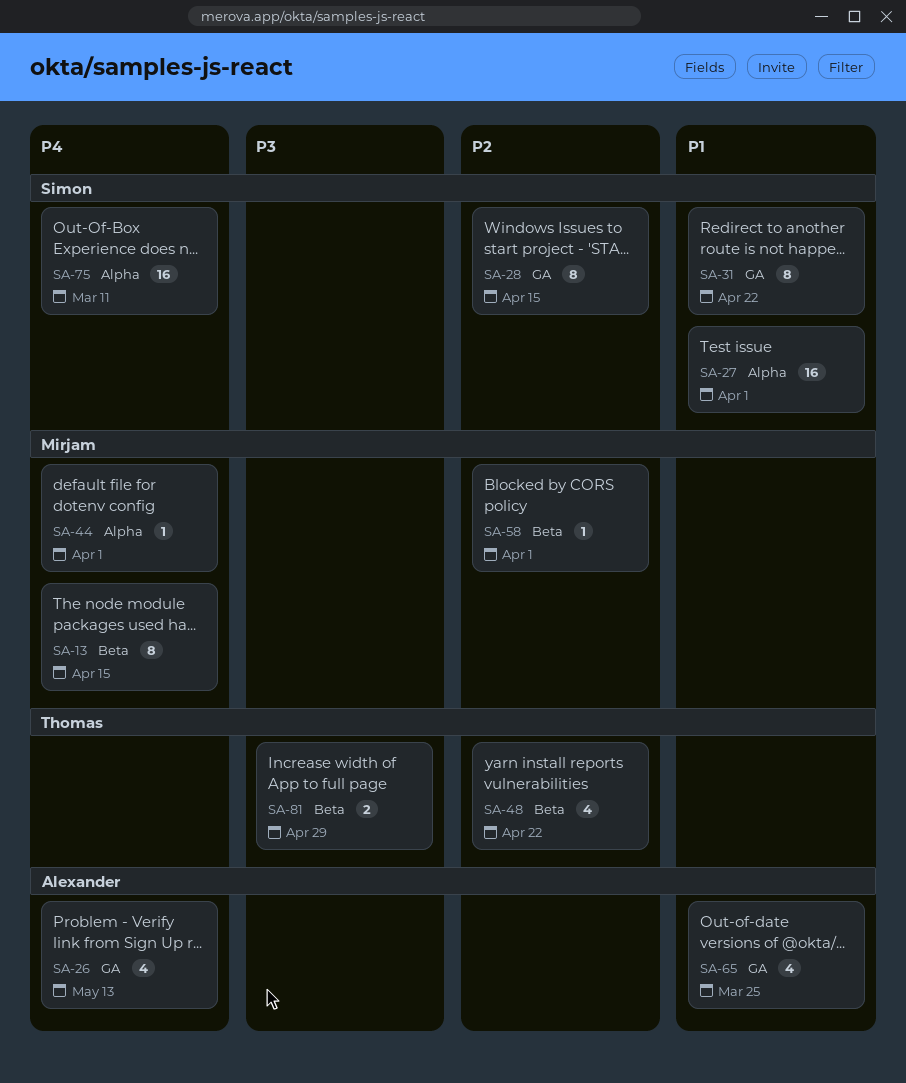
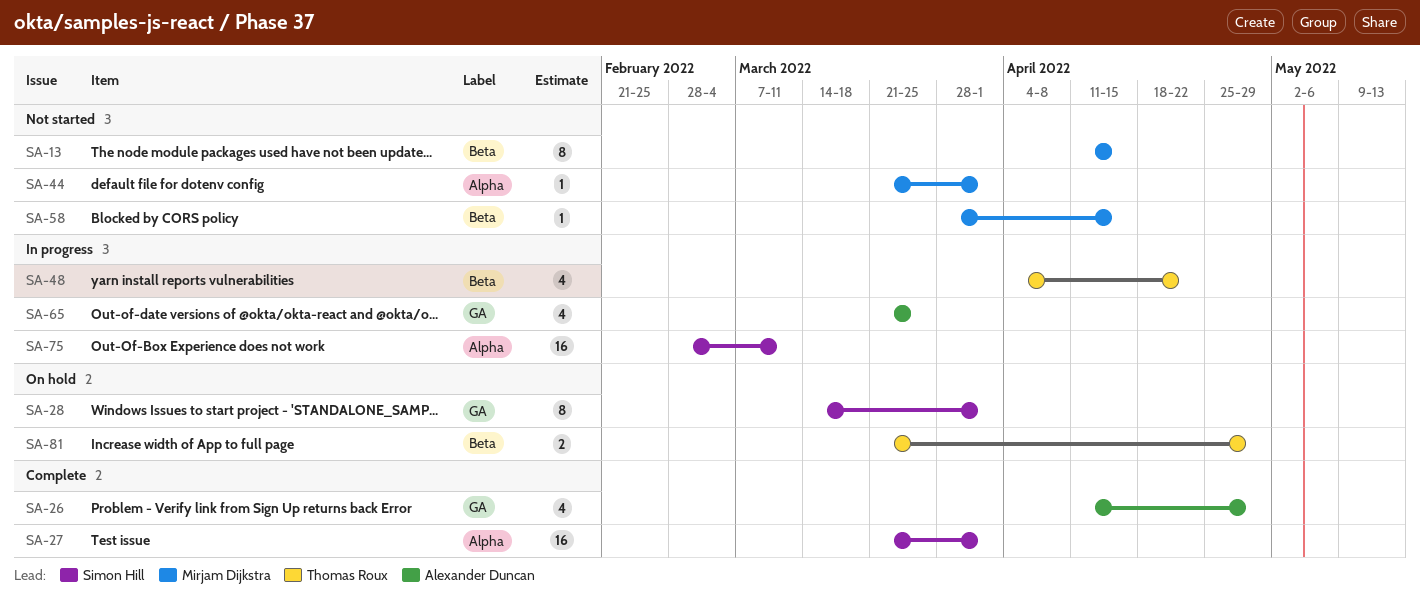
SA-26, due: May 13 -> Apr 29
SA-28, due: Apr 15 -> Apr 1
SA-31: present -> none
SA-58, due: Apr 1 -> Apr 15

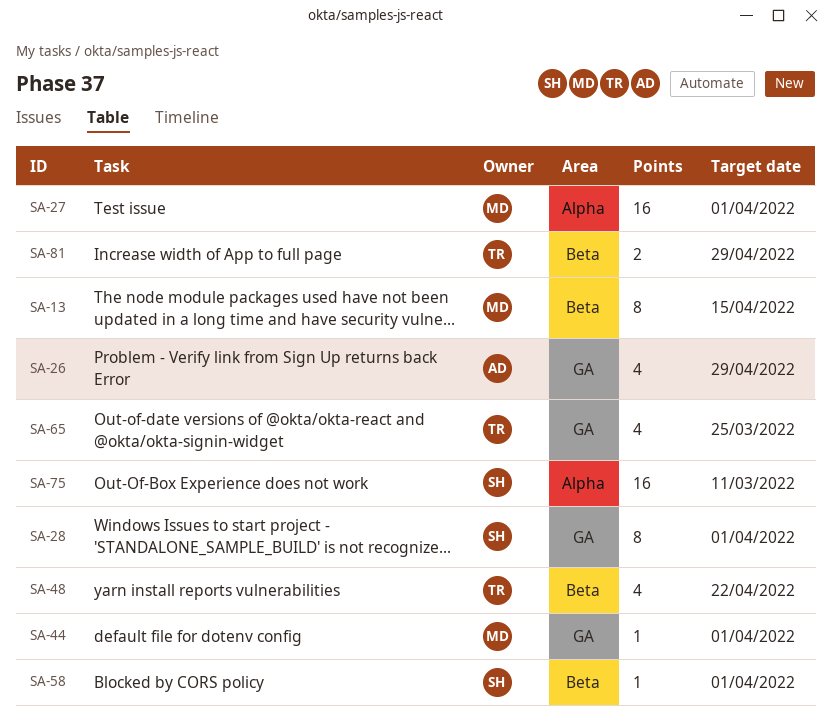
SA-27, owner: Simon Hill -> Mirjam Dijkstra
SA-44, label: Alpha -> GA
SA-58, owner: Mirjam Dijkstra -> Simon Hill
SA-58, due: Apr 15 -> Apr 1
SA-65, owner: Alexander Duncan -> Thomas Roux

